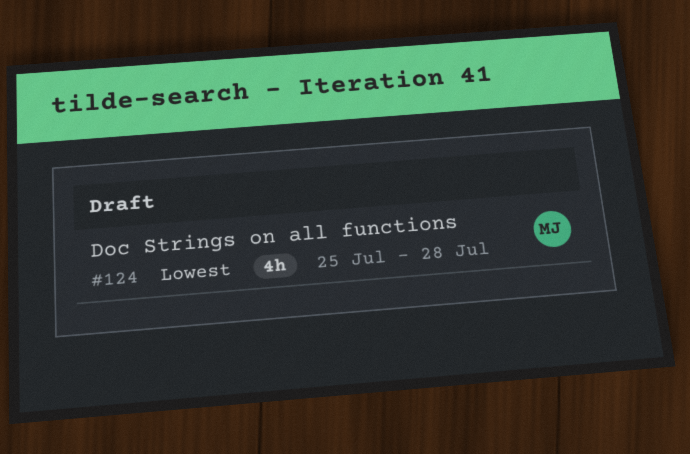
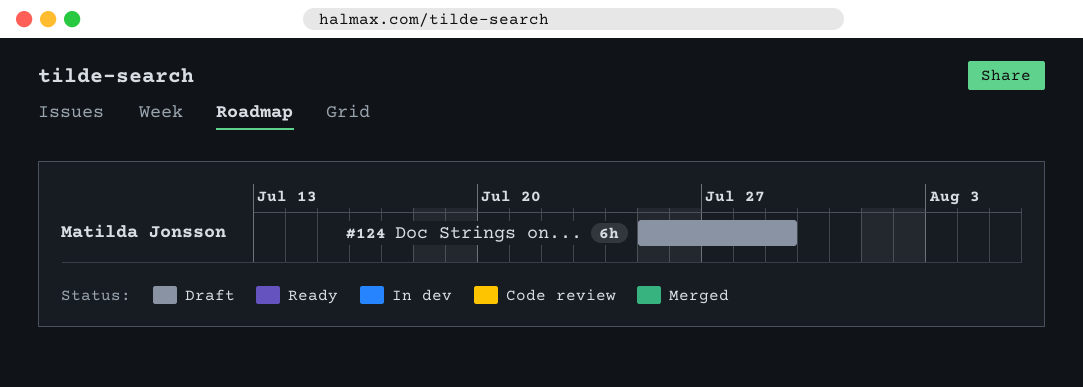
#124, estimate: 4h -> 6h
#124, due: Jul 28 -> Jul 29

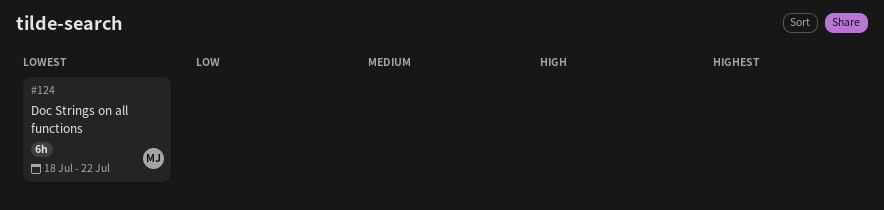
#124, start: Jul 25 -> Jul 18
#124, due: Jul 29 -> Jul 22

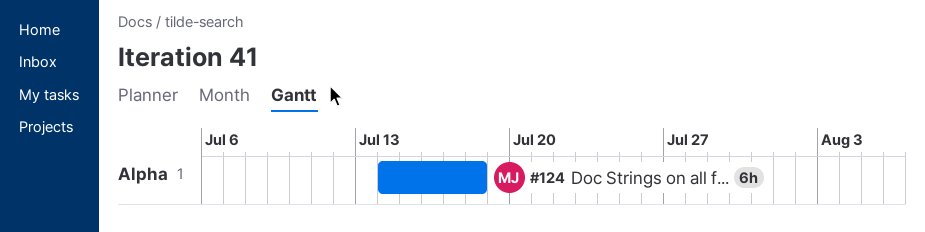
#124, start: Jul 18 -> Jul 14
#124, due: Jul 22 -> Jul 18

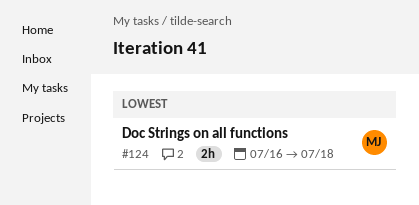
#124, estimate: 6h -> 2h
#124, start: Jul 14 -> Jul 16

